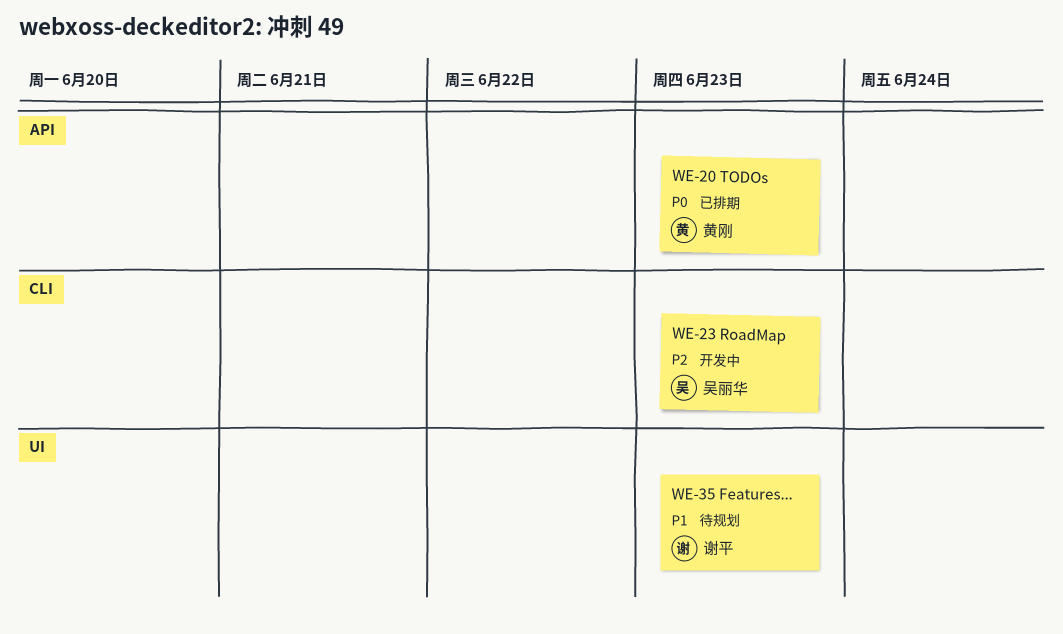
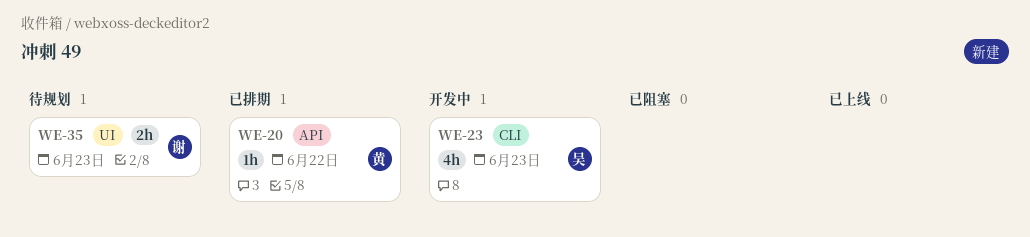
WE-20, due: Jun 23 -> Jun 22

